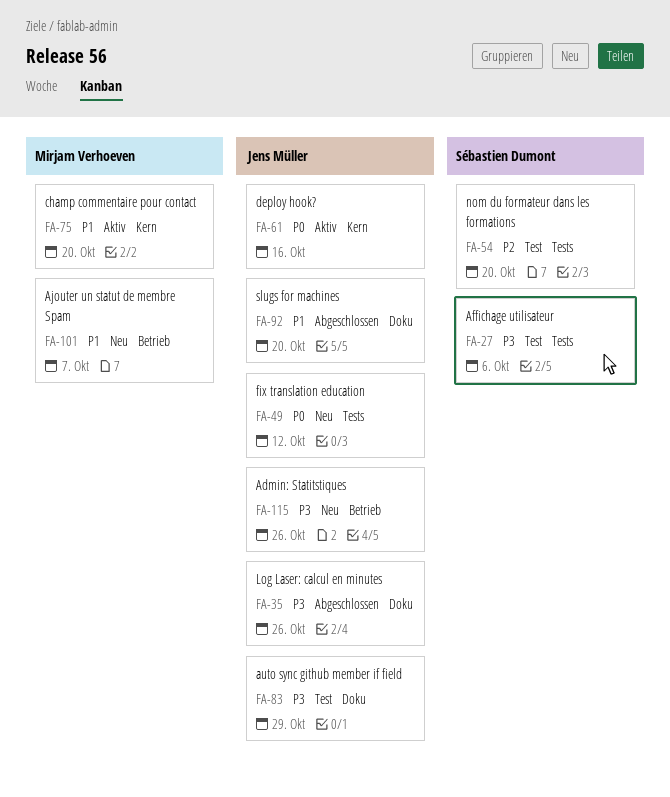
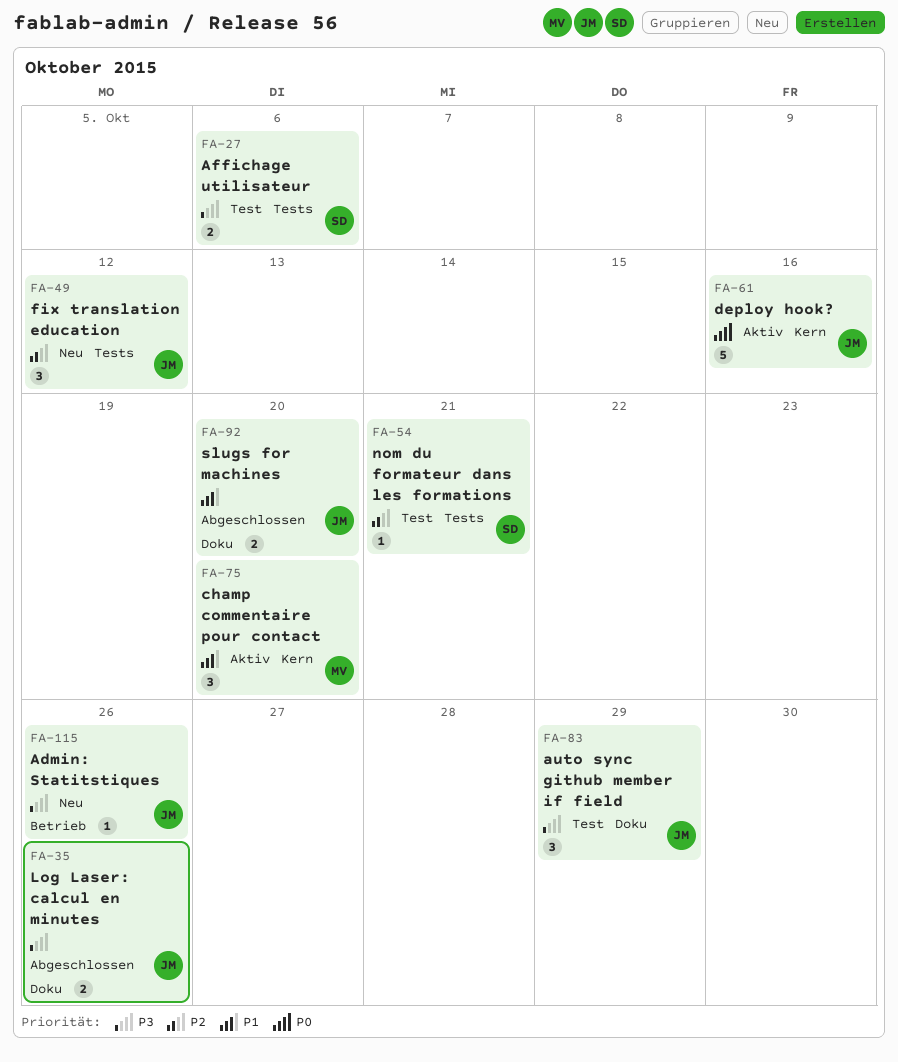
FA-49, priority: P0 -> P2
FA-54, due: Oct 20 -> Oct 21
FA-101: present -> none

